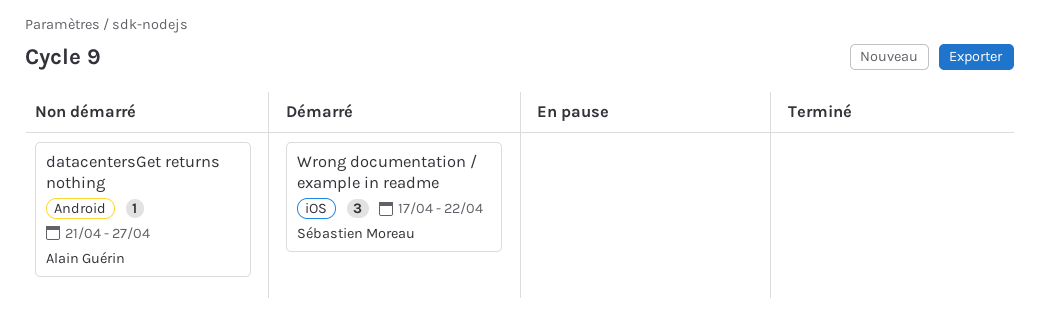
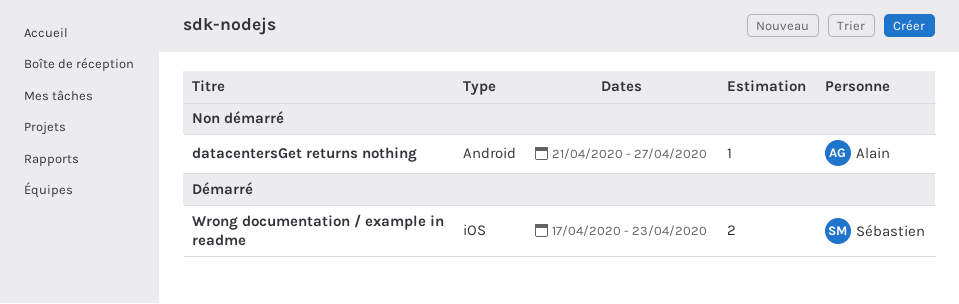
Wrong documentation / example in readme, estimate: 3 -> 2
Wrong documentation / example in readme, due: Apr 22 -> Apr 23

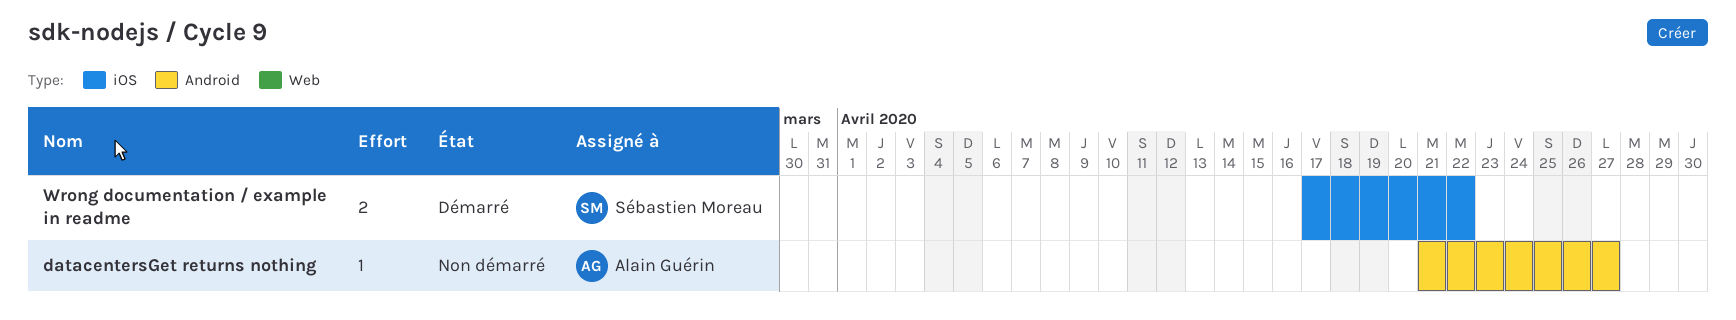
Wrong documentation / example in readme, due: Apr 23 -> Apr 22

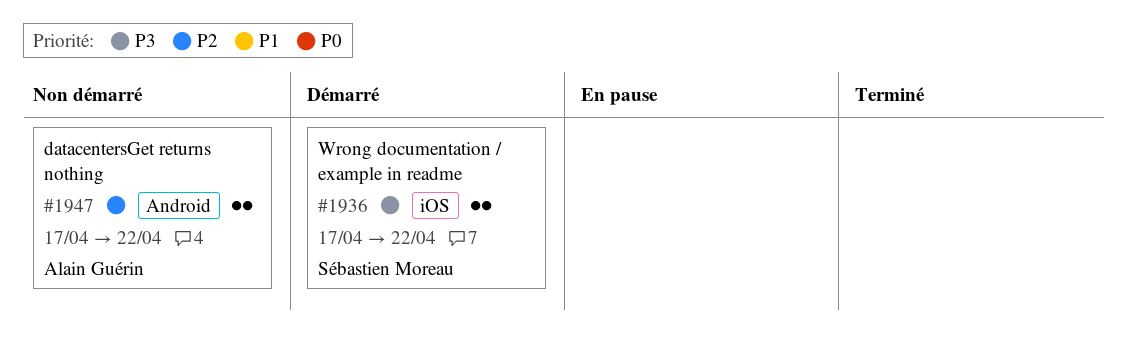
datacentersGet returns nothing, estimate: 1 -> 2
datacentersGet returns nothing, start: Apr 21 -> Apr 17
datacentersGet returns nothing, due: Apr 27 -> Apr 22

